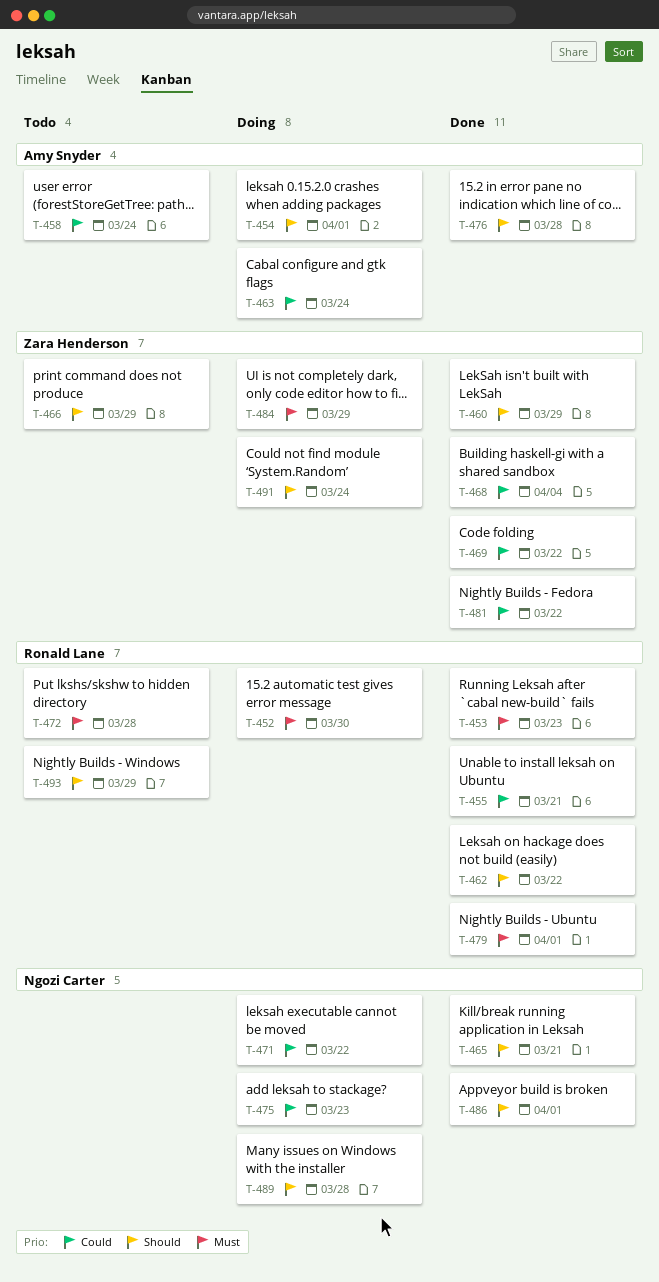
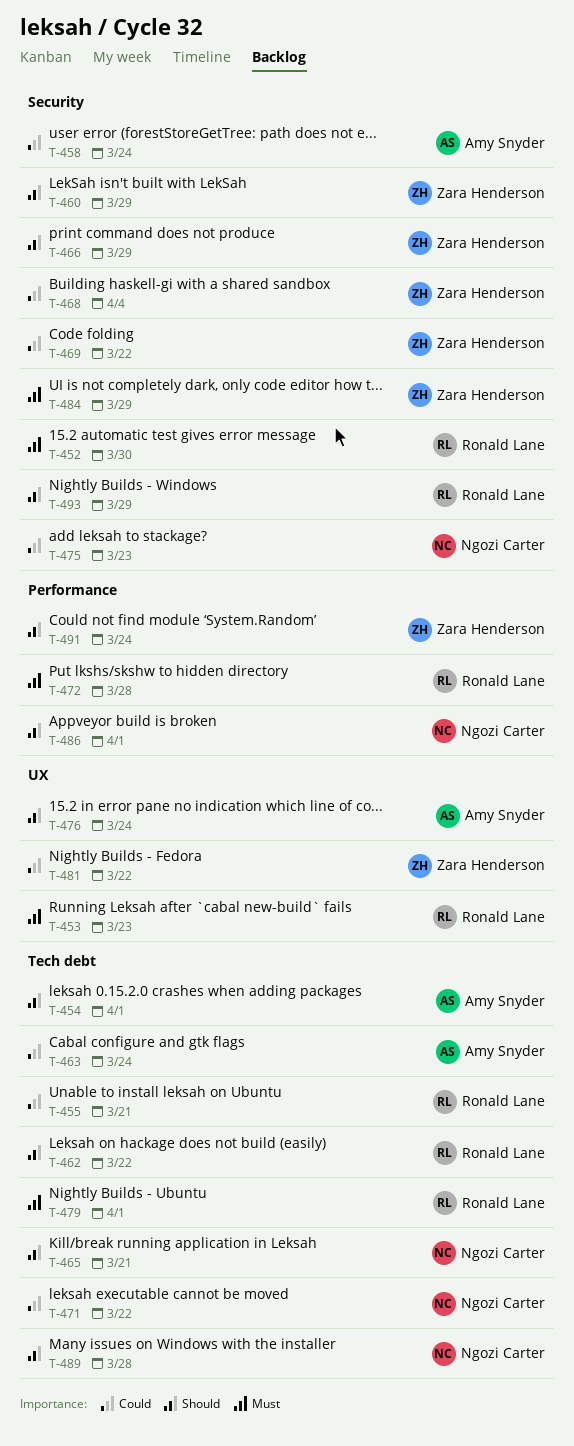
T-476, due: Mar 28 -> Mar 24

